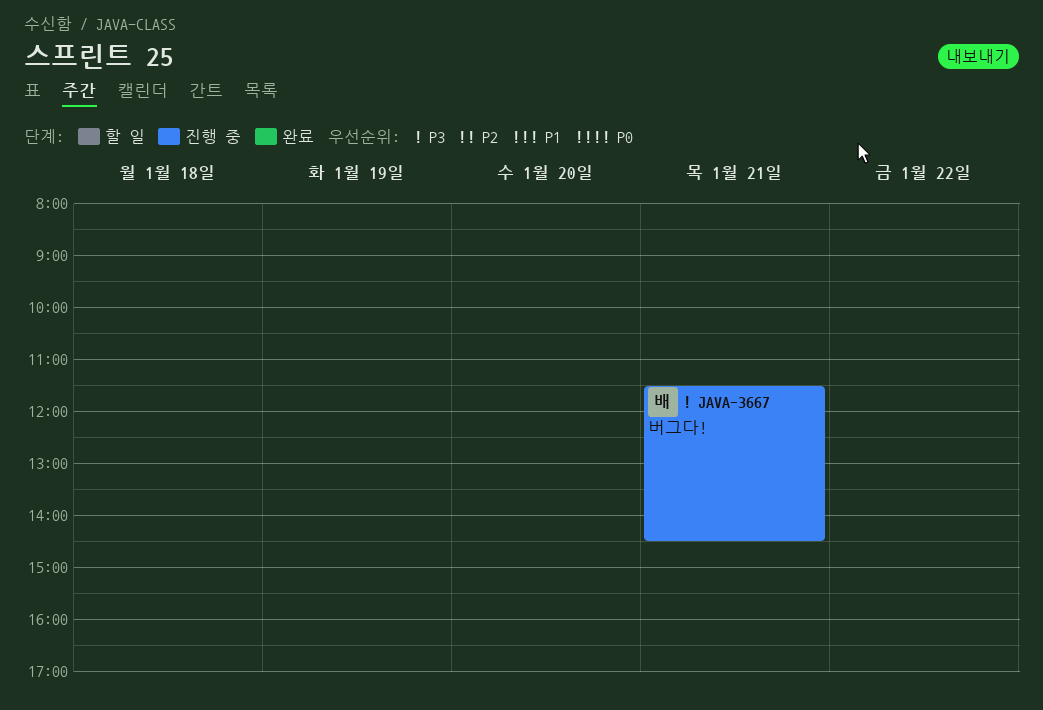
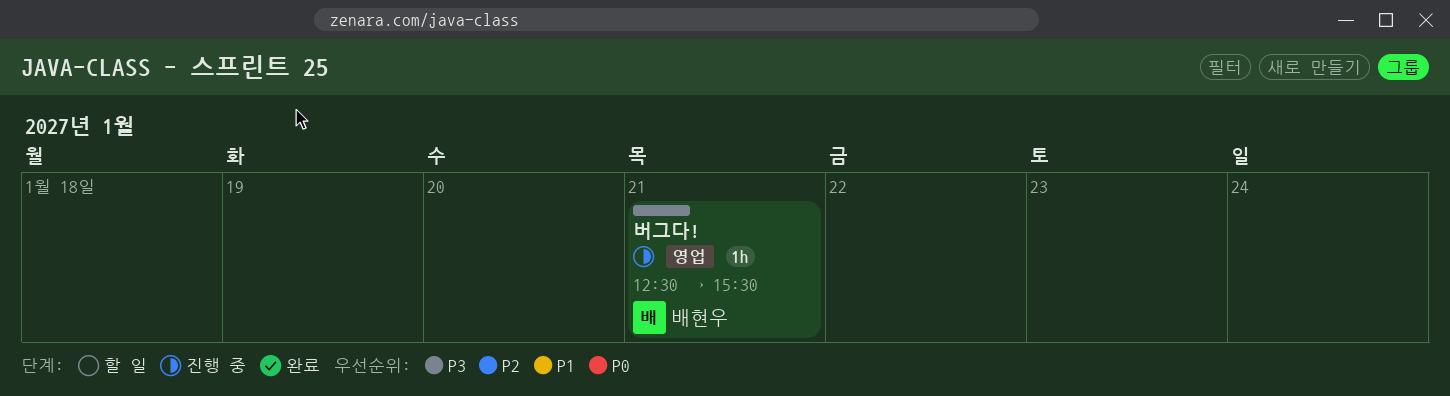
버그다!, begins: 11:30 -> 12:30
버그다!, ends: 14:30 -> 15:30

